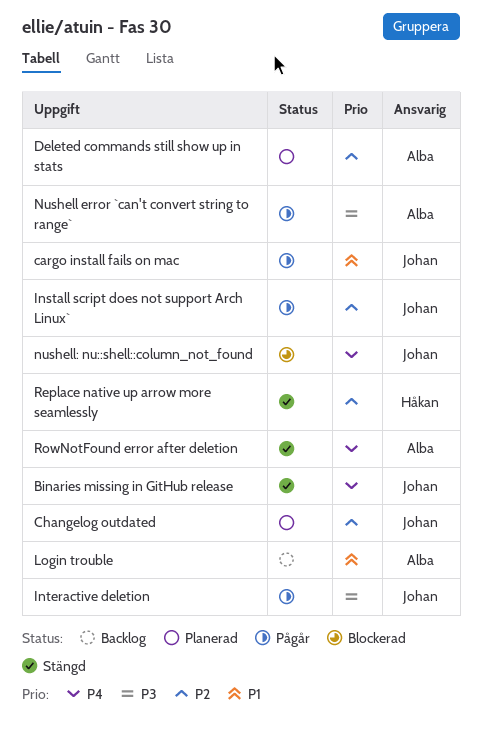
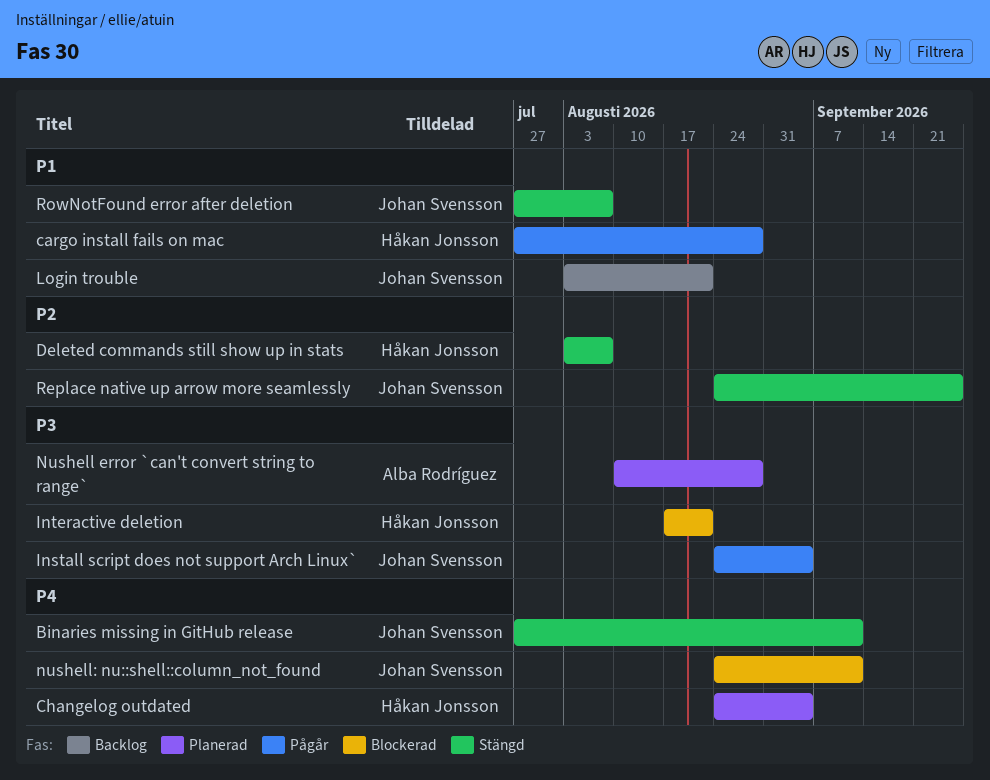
cargo install fails on mac, owner: Johan Svensson -> Håkan Jonsson
Changelog outdated, owner: Johan Svensson -> Håkan Jonsson
Changelog outdated, priority: P2 -> P4
Deleted commands still show up in stats, status: Planerad -> Stängd
Deleted commands still show up in stats, owner: Alba Rodríguez -> Håkan Jonsson
Install script does not support Arch Linux`, priority: P2 -> P3
Interactive deletion, status: Pågår -> Blockerad
Interactive deletion, owner: Johan Svensson -> Håkan Jonsson
Login trouble, owner: Alba Rodríguez -> Johan Svensson
Nushell error `can't convert string to range`, status: Pågår -> Planerad
Replace native up arrow more seamlessly, owner: Håkan Jonsson -> Johan Svensson
RowNotFound error after deletion, owner: Alba Rodríguez -> Johan Svensson
RowNotFound error after deletion, priority: P4 -> P1

